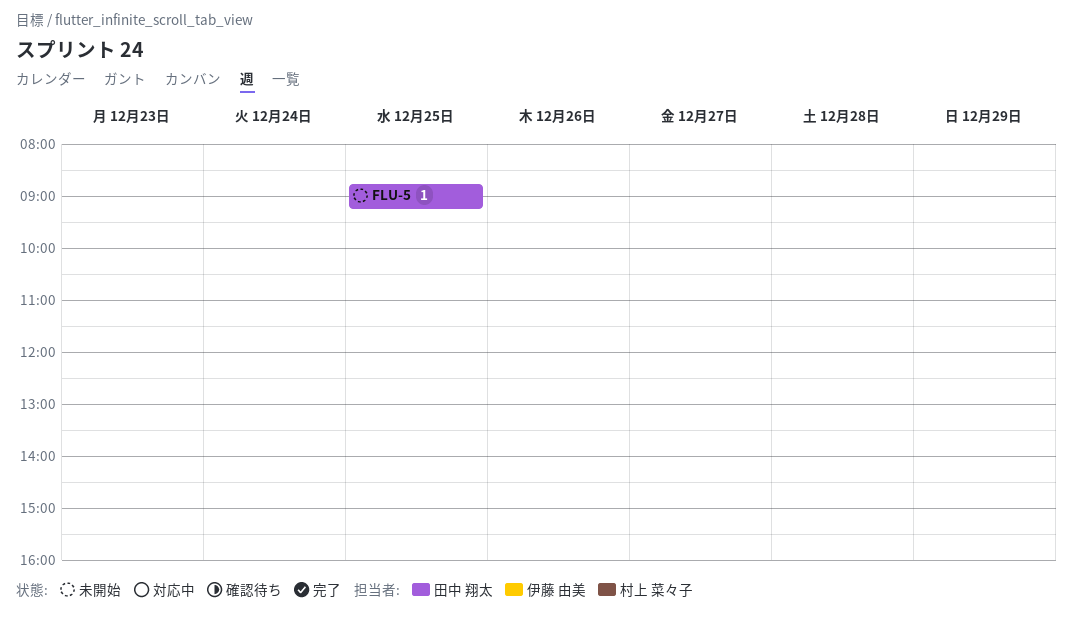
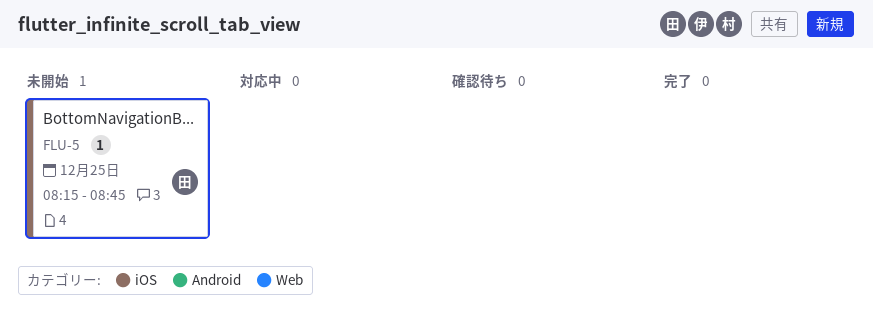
FLU-5, begins: 08:45 -> 08:15
FLU-5, ends: 09:15 -> 08:45

